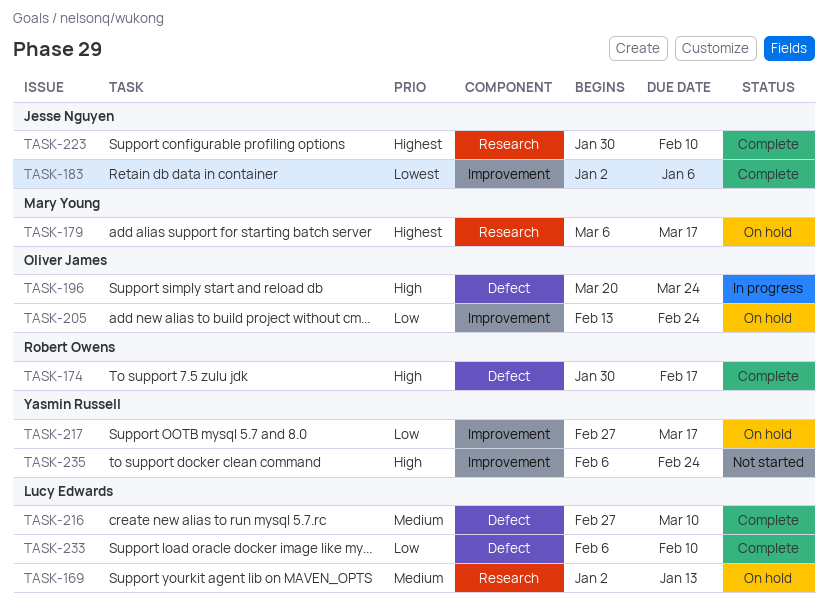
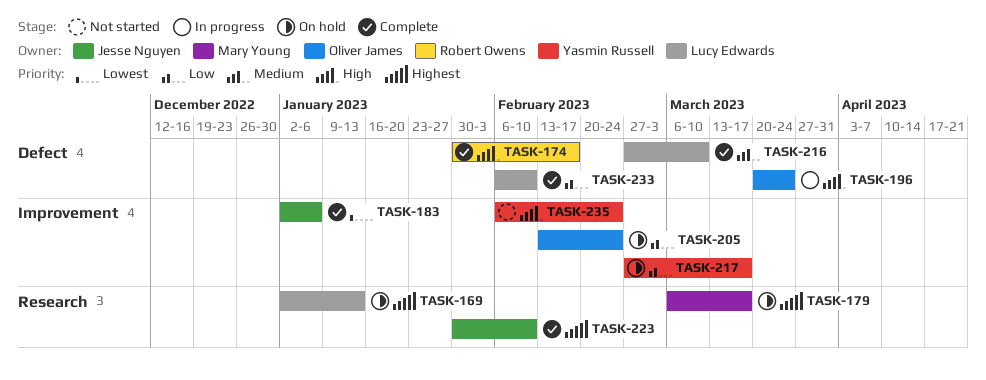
TASK-169, priority: Medium -> Highest

